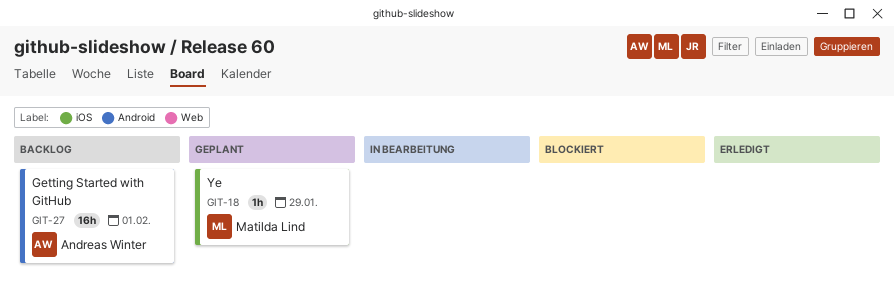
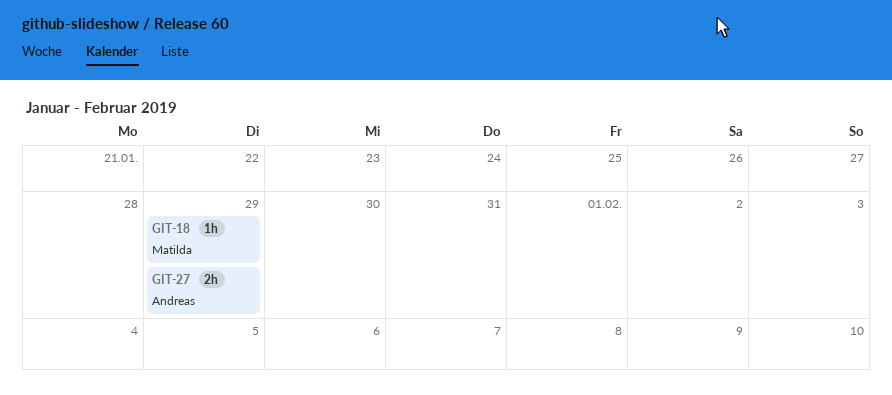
GIT-27, estimate: 16h -> 2h
GIT-27, due: Feb 1 -> Jan 29

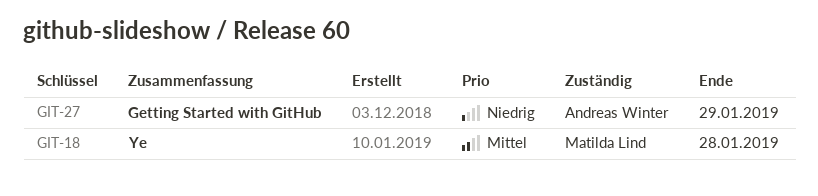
GIT-18, due: Jan 29 -> Jan 28

